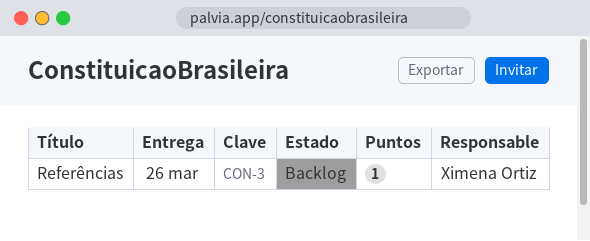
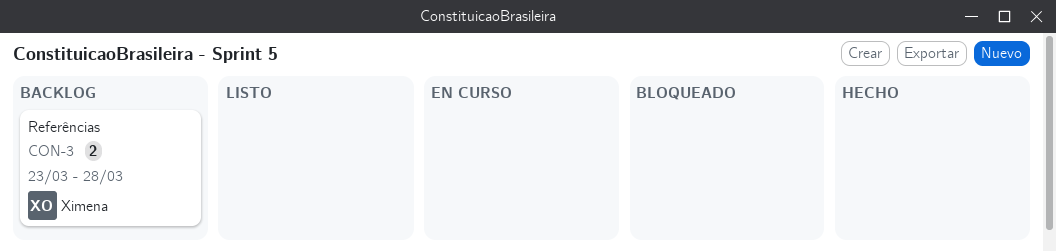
CON-3, estimate: 1 -> 2
CON-3, due: Mar 26 -> Mar 28

